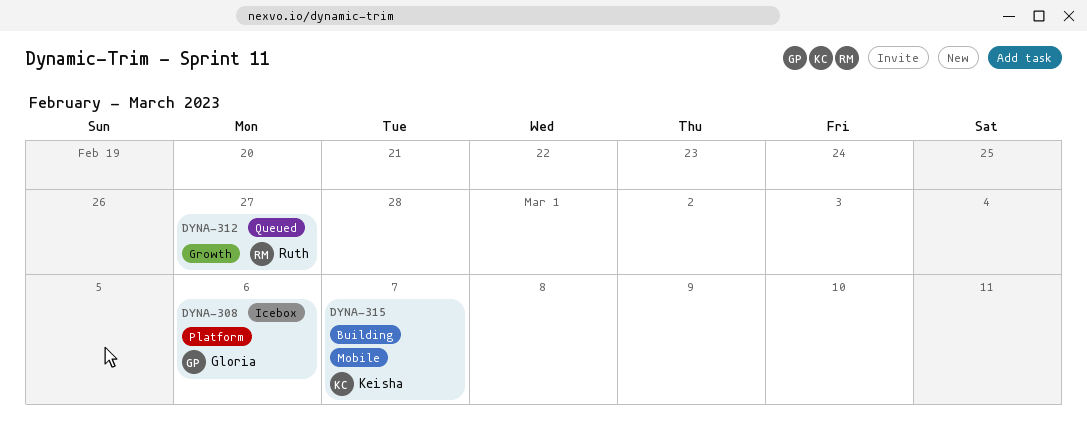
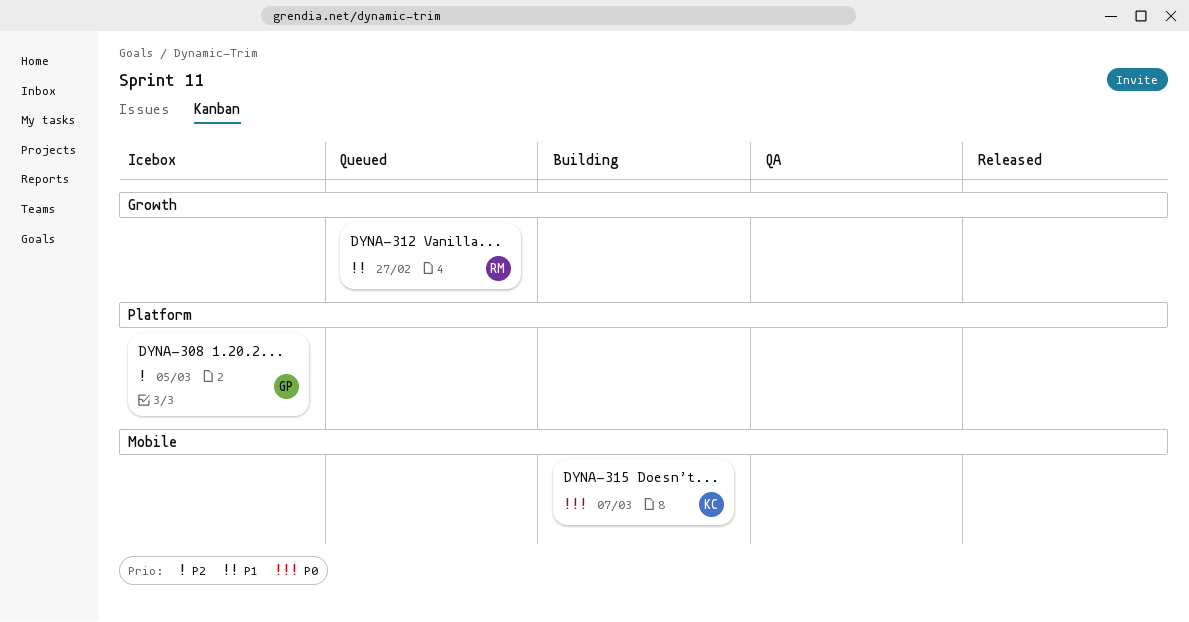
DYNA-308, due: Mar 6 -> Mar 5

